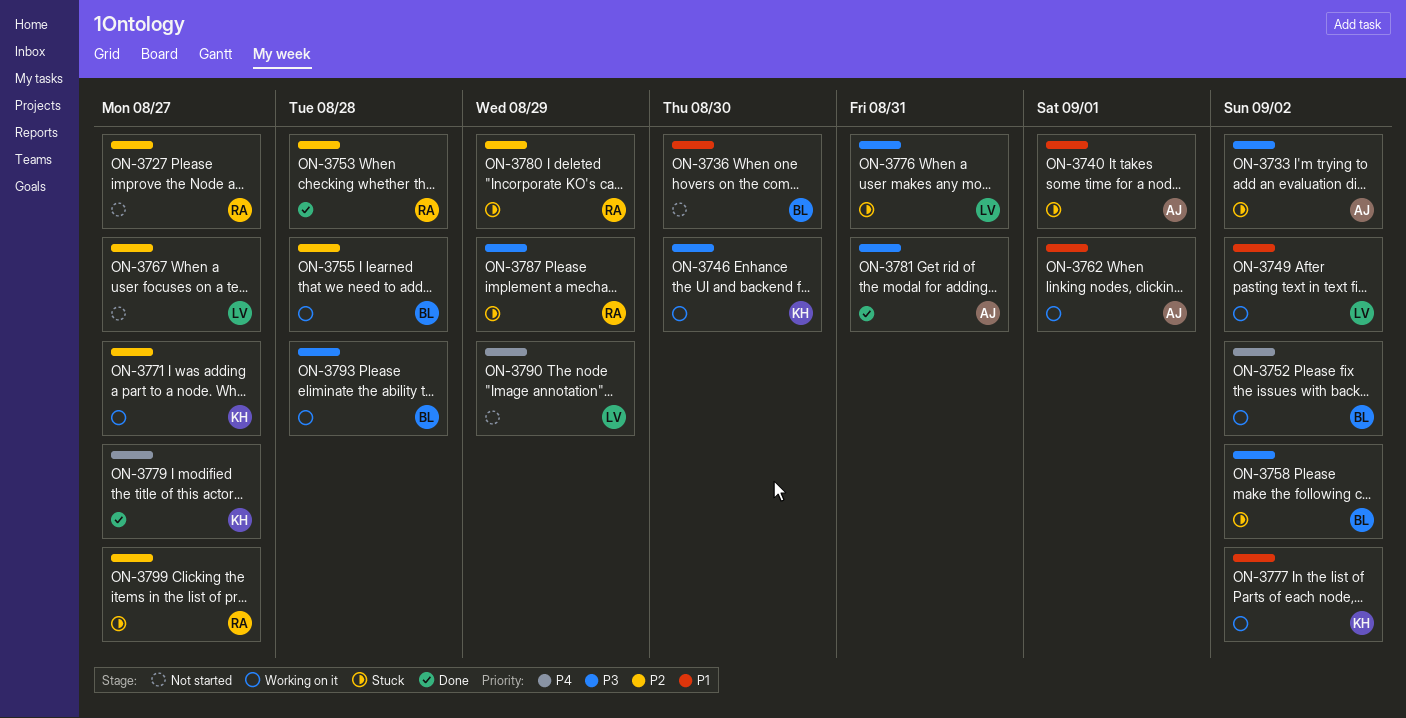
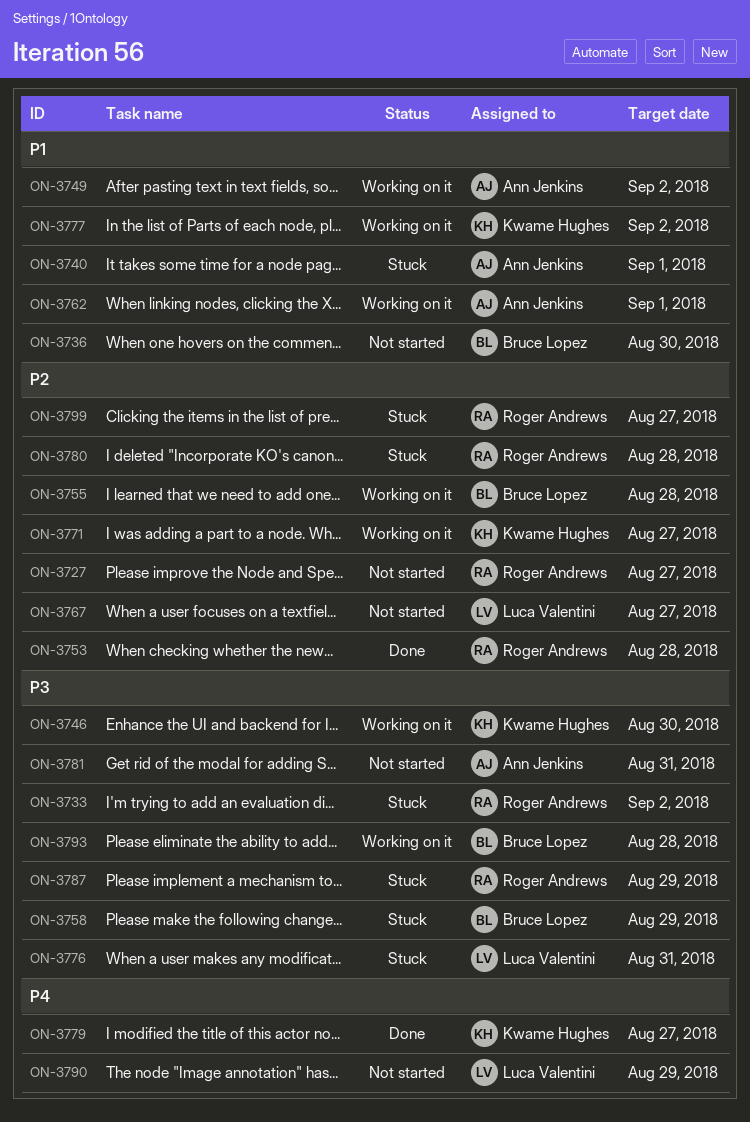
ON-3733, owner: Ann Jenkins -> Roger Andrews
ON-3749, owner: Luca Valentini -> Ann Jenkins
ON-3752: present -> none
ON-3758, due: Sep 2 -> Aug 29
ON-3780, due: Aug 29 -> Aug 28
ON-3781, status: Done -> Not started

